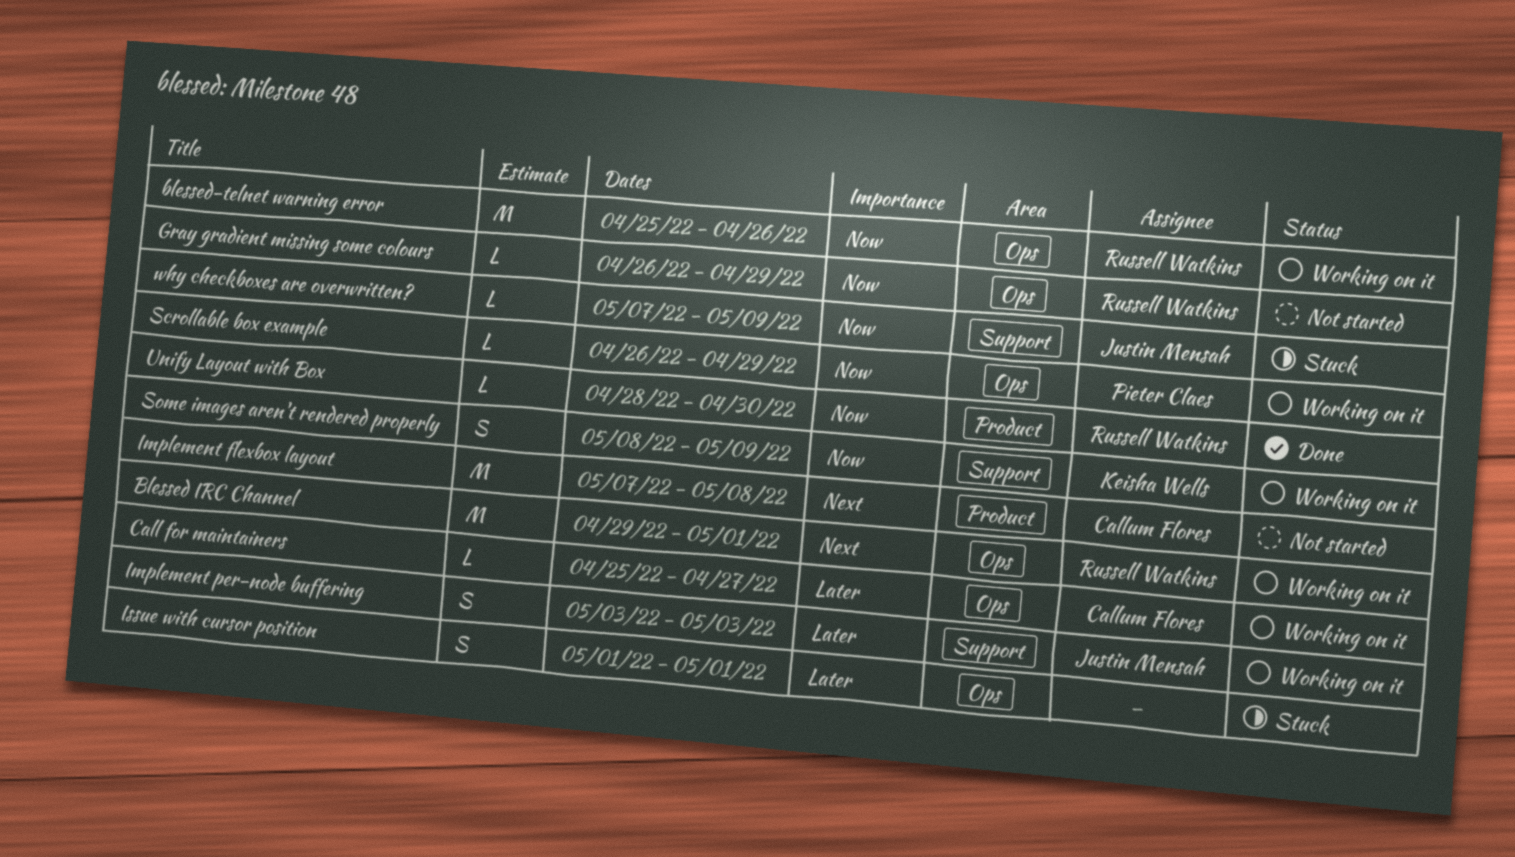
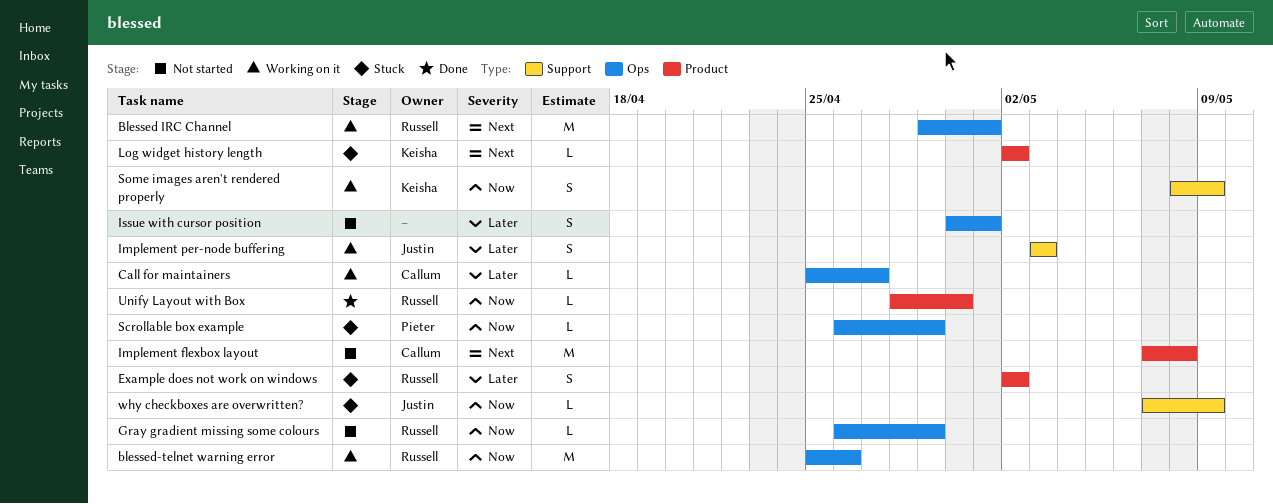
Example does not work on windows: none -> present
Issue with cursor position, status: Stuck -> Not started
Issue with cursor position, start: May 1 -> Apr 30
Log widget history length: none -> present
Scrollable box example, status: Working on it -> Stuck

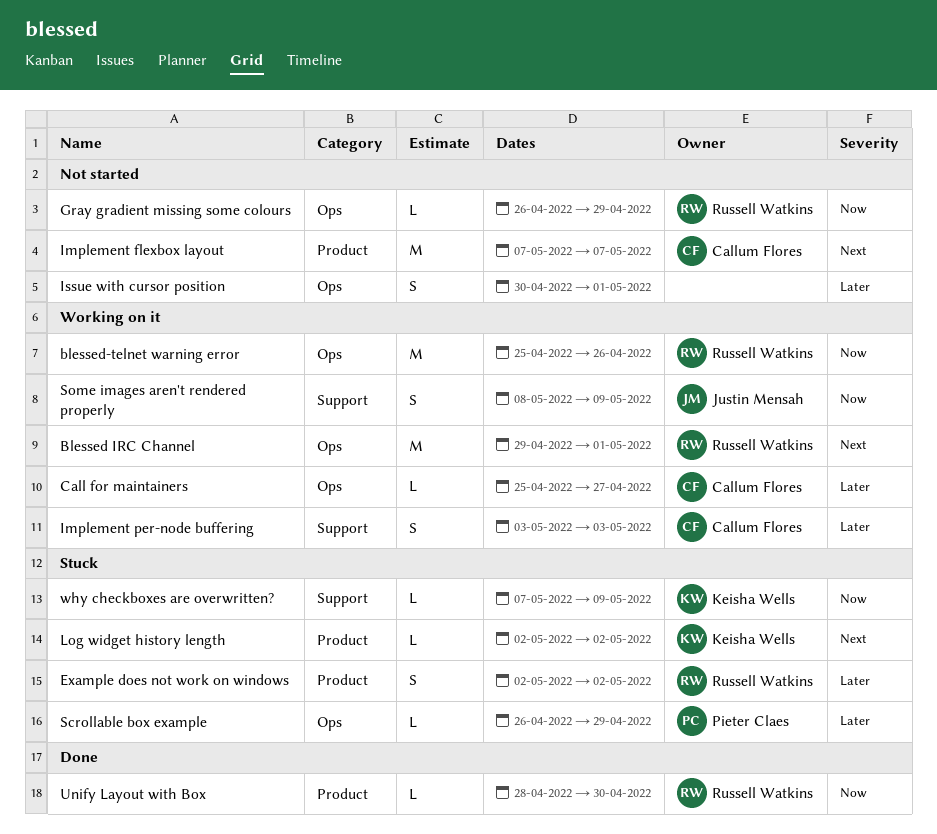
Implement flexbox layout, due: May 8 -> May 7
Implement per-node buffering, owner: Justin Mensah -> Callum Flores
Scrollable box example, priority: Now -> Later
Some images aren't rendered properly, owner: Keisha Wells -> Justin Mensah
why checkboxes are overwritten?, owner: Justin Mensah -> Keisha Wells

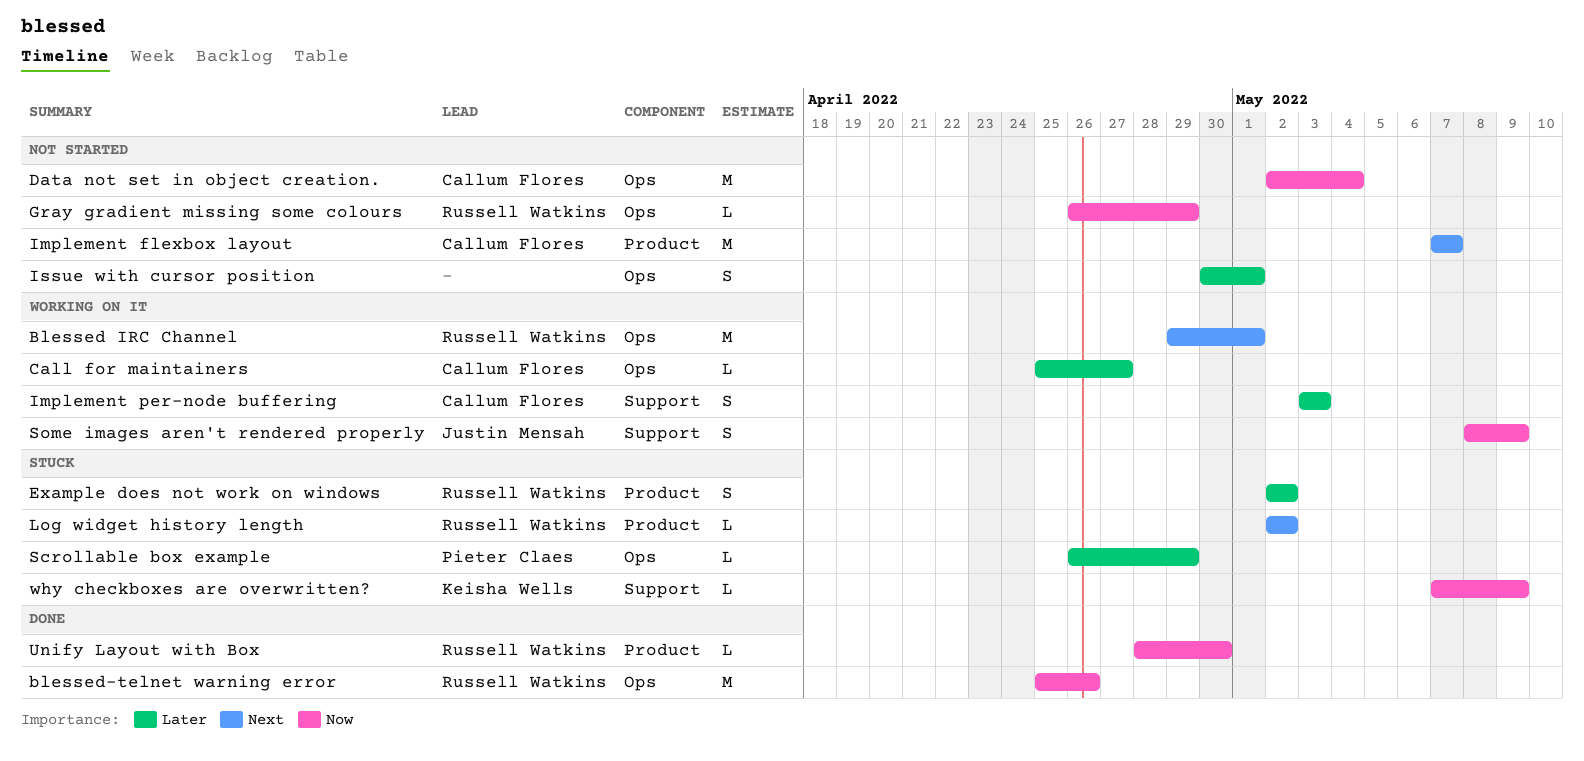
blessed-telnet warning error, status: Working on it -> Done
Data not set in object creation.: none -> present
Log widget history length, owner: Keisha Wells -> Russell Watkins

